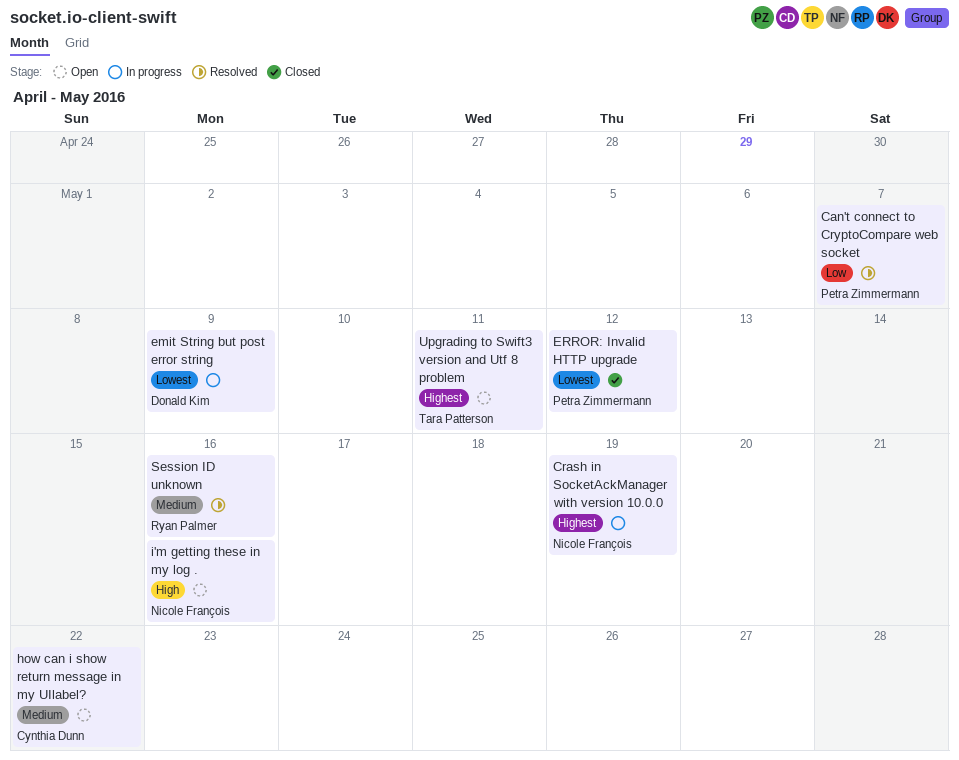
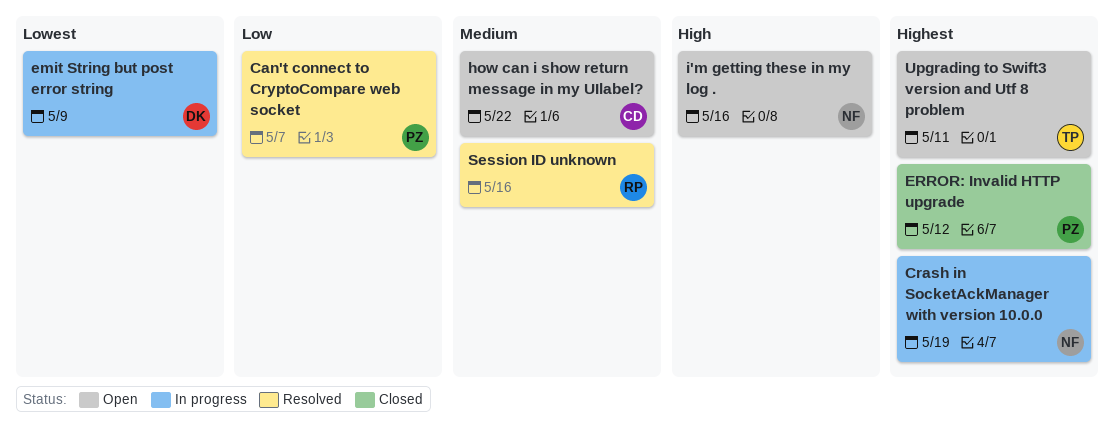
ERROR: Invalid HTTP upgrade, priority: Lowest -> Highest

